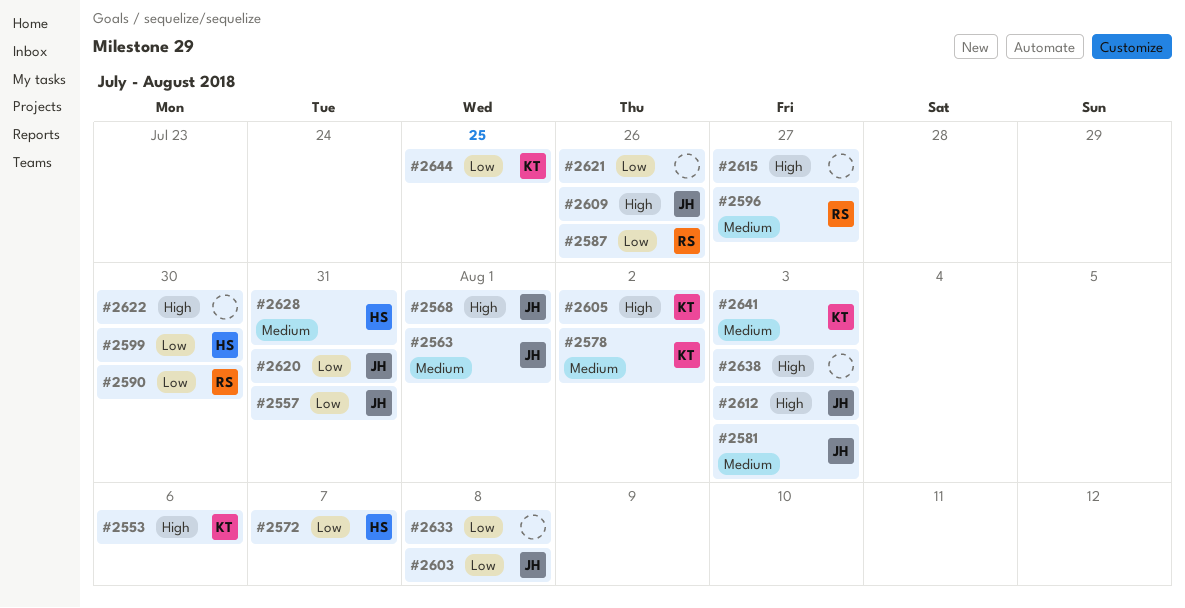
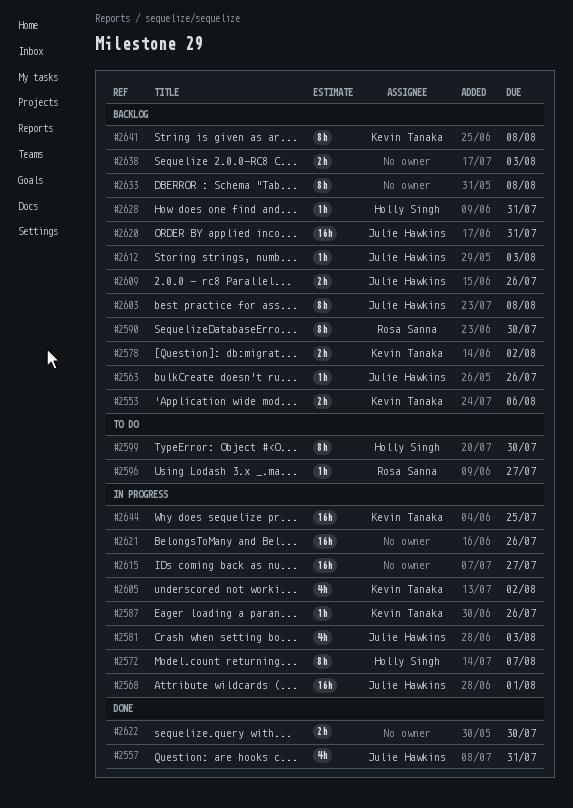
#2563, due: Aug 1 -> Jul 26
#2587, owner: Rosa Sanna -> Kevin Tanaka
#2641, due: Aug 3 -> Aug 8

